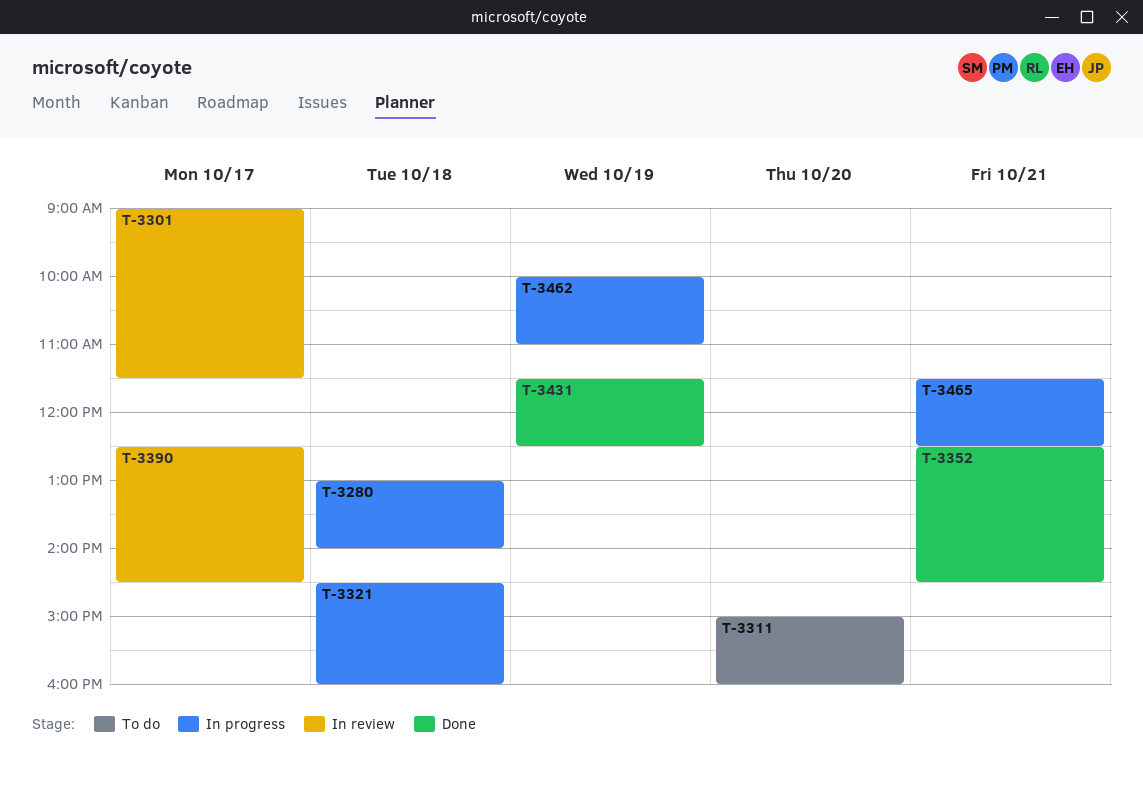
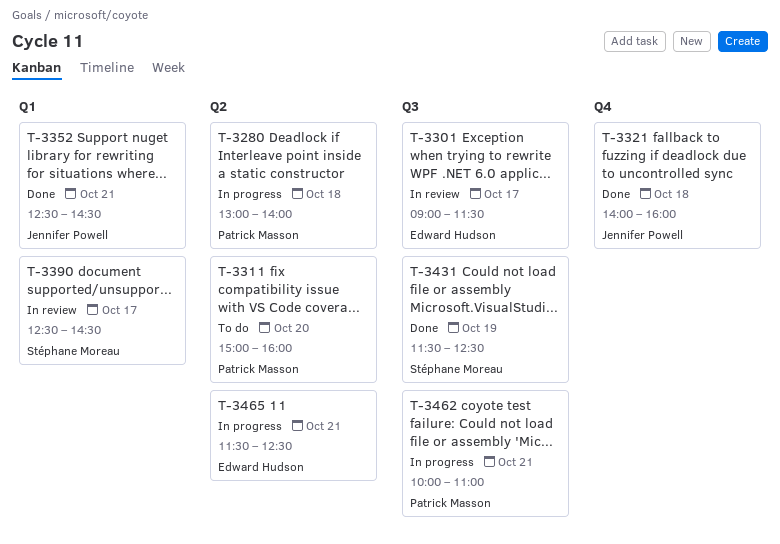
T-3321, status: In progress -> Done
T-3321, begins: 14:30 -> 14:00
T-3462, day: Oct 19 -> Oct 21

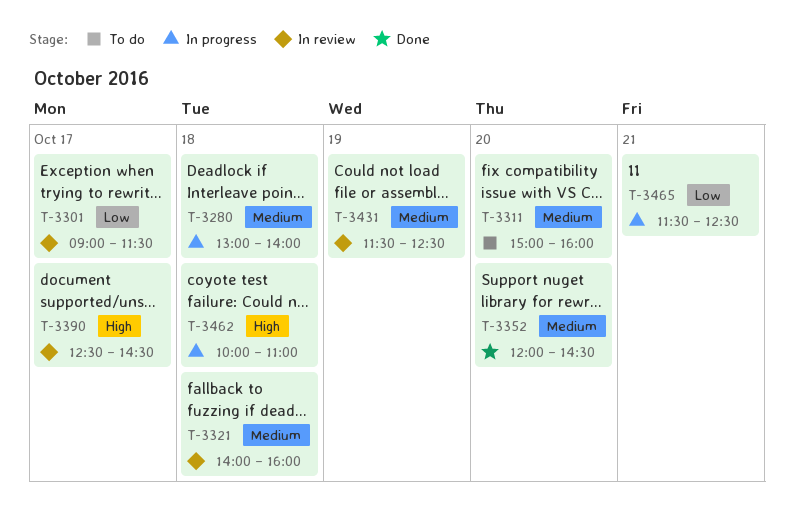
T-3321, status: Done -> In review
T-3352, day: Oct 21 -> Oct 20
T-3352, begins: 12:30 -> 12:00
T-3431, status: Done -> In review
T-3462, day: Oct 21 -> Oct 18

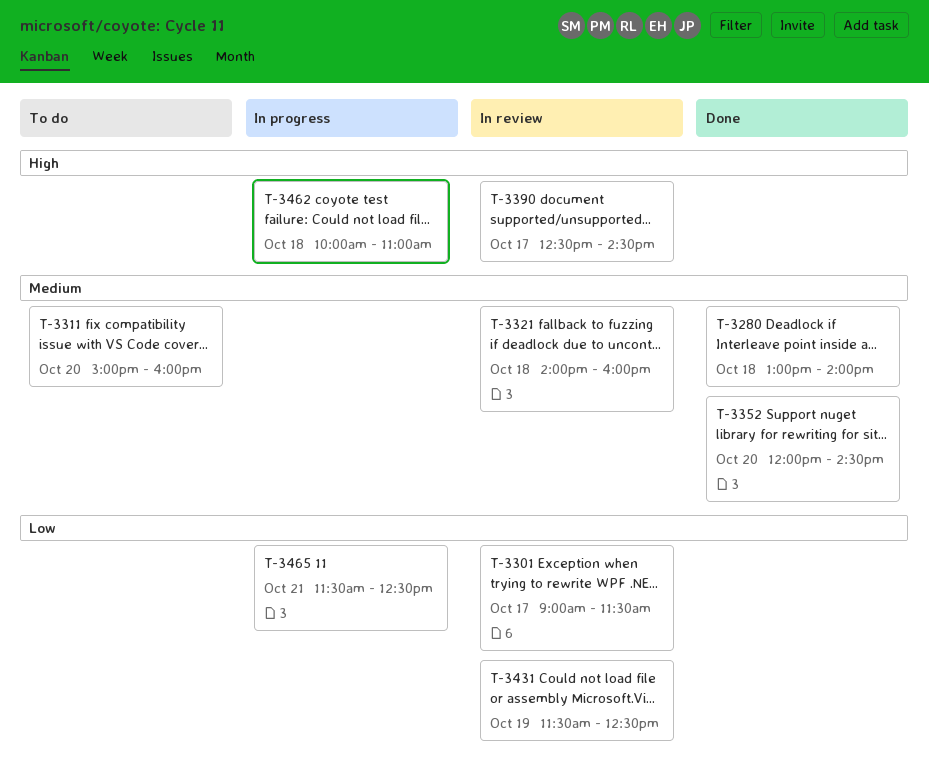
T-3280, status: In progress -> Done
T-3431, priority: Medium -> Low

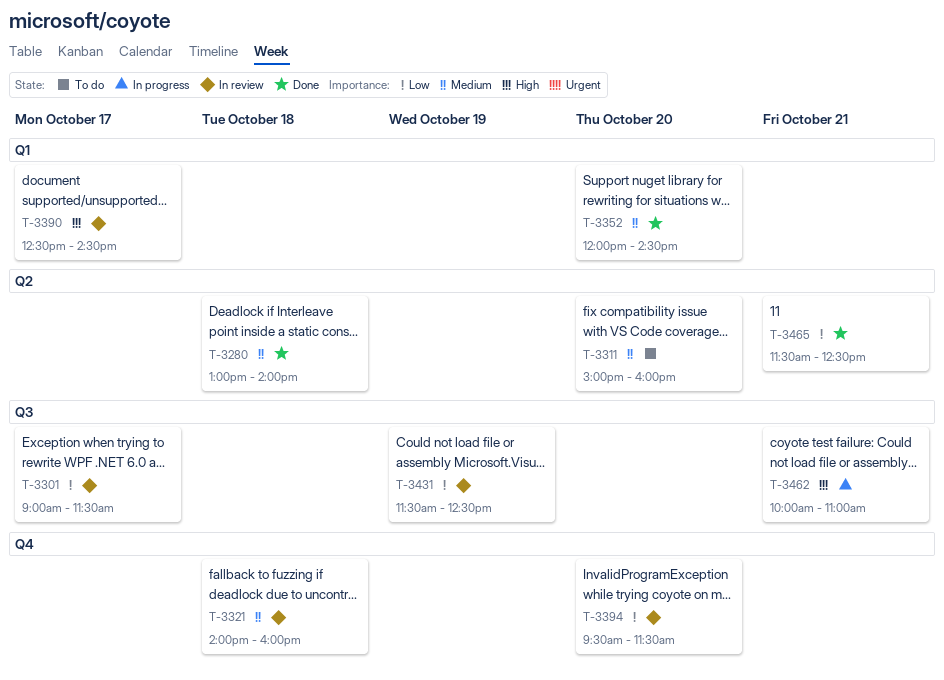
T-3394: none -> present
T-3462, day: Oct 18 -> Oct 21
T-3465, status: In progress -> Done

